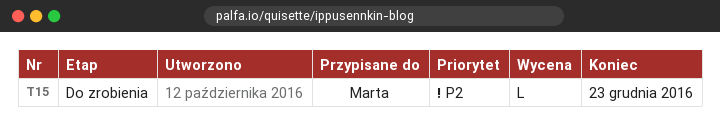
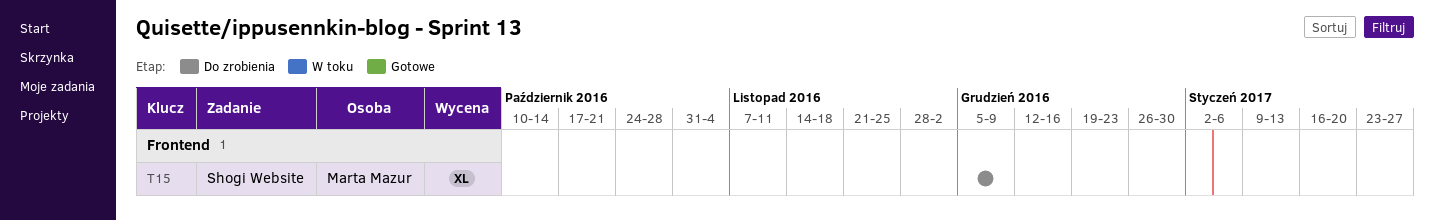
T15, estimate: L -> XL
T15, due: Dec 23 -> Dec 9

